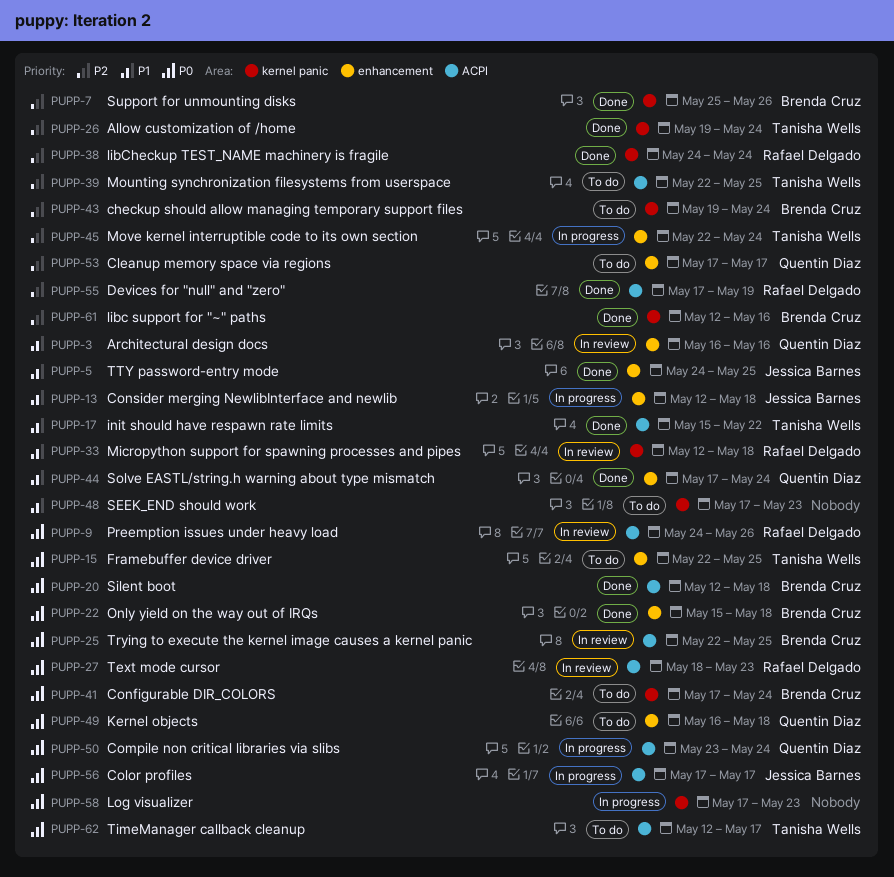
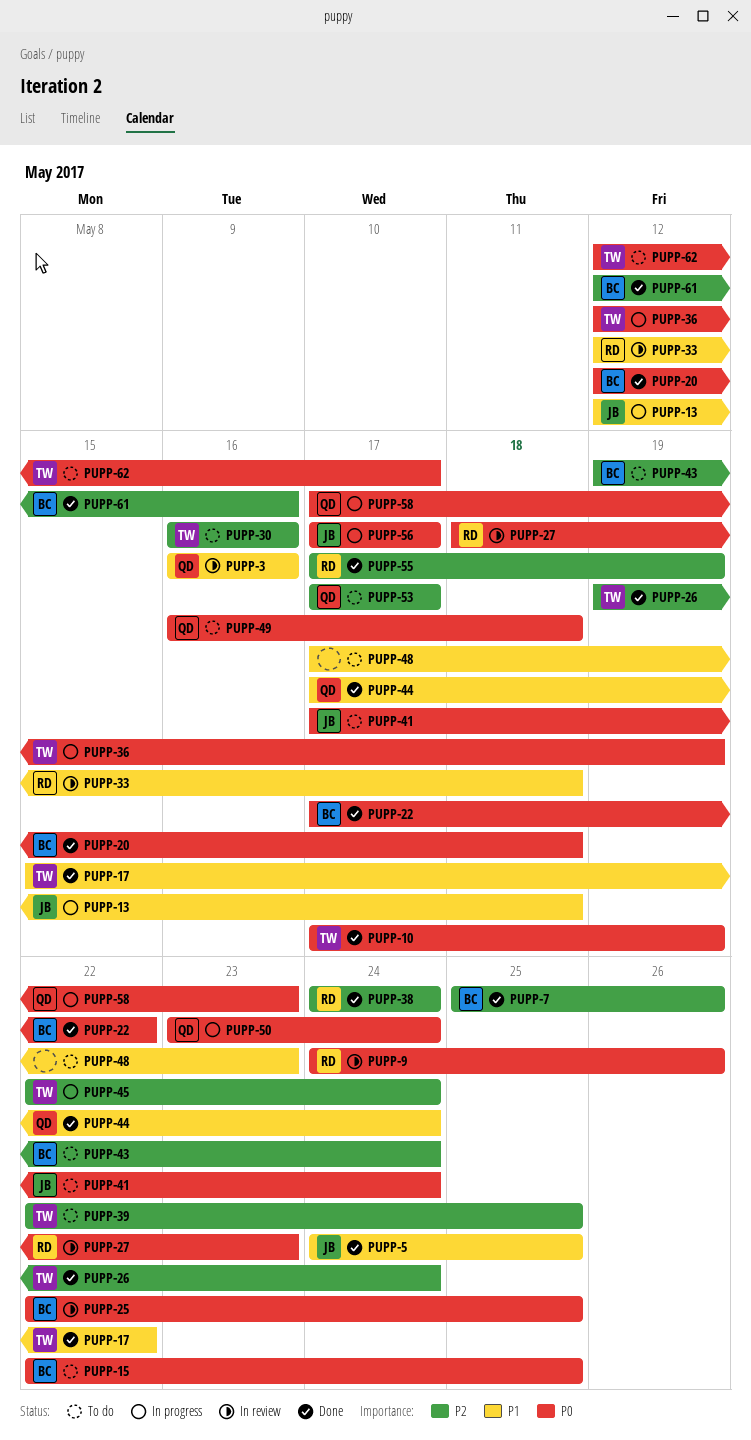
PUPP-10: none -> present
PUPP-15, owner: Tanisha Wells -> Brenda Cruz
PUPP-22, start: May 15 -> May 17
PUPP-22, due: May 18 -> May 22
PUPP-30: none -> present
PUPP-36: none -> present
PUPP-41, owner: Brenda Cruz -> Jessica Barnes
PUPP-58, owner: none -> Quentin Diaz

